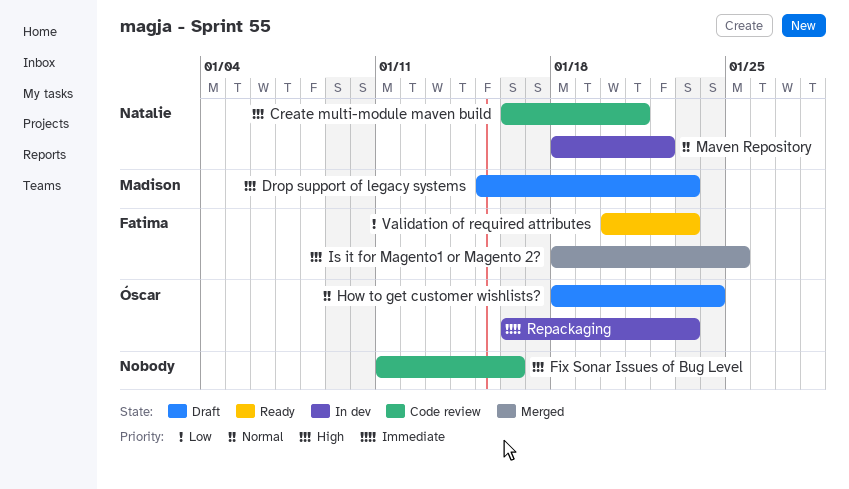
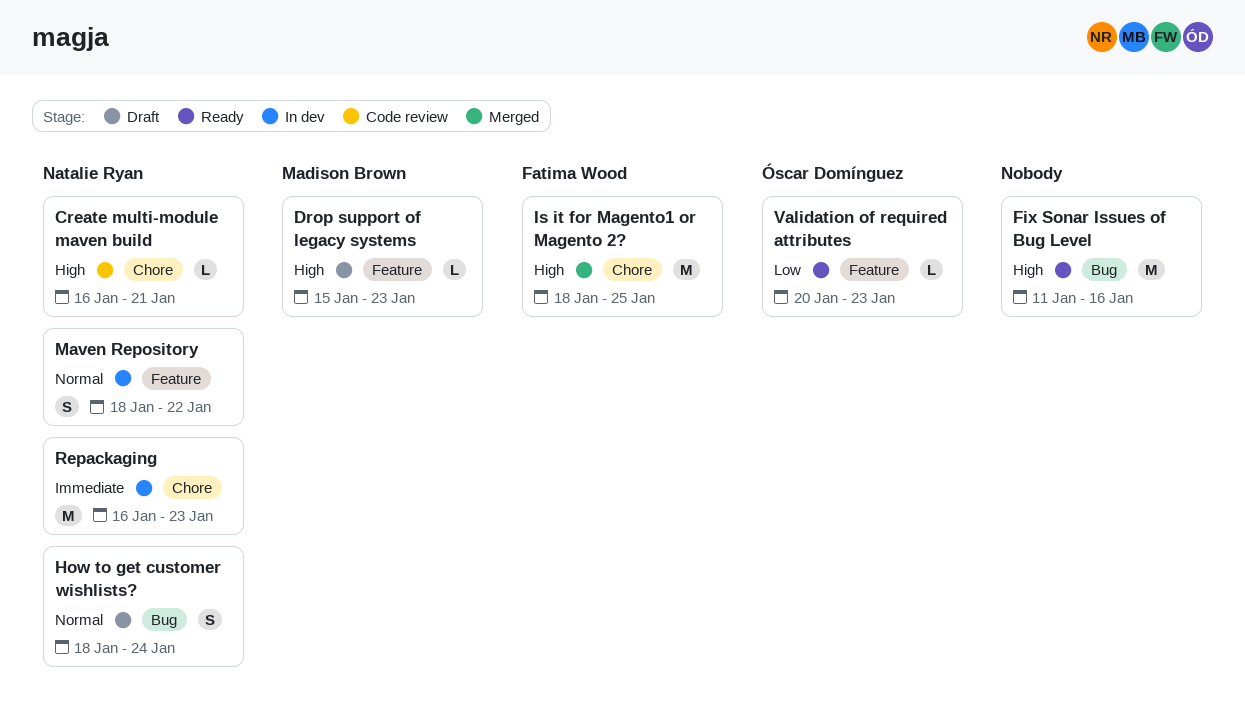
Fix Sonar Issues of Bug Level, status: Code review -> Ready
How to get customer wishlists?, owner: Óscar Domínguez -> Natalie Ryan
Repackaging, owner: Óscar Domínguez -> Natalie Ryan
Validation of required attributes, owner: Fatima Wood -> Óscar Domínguez

